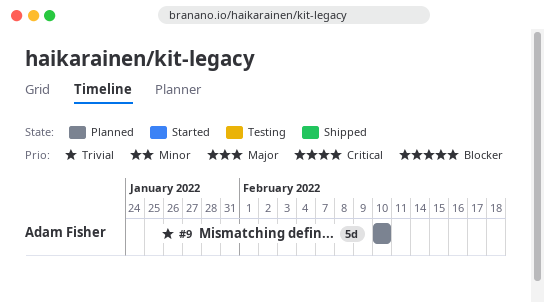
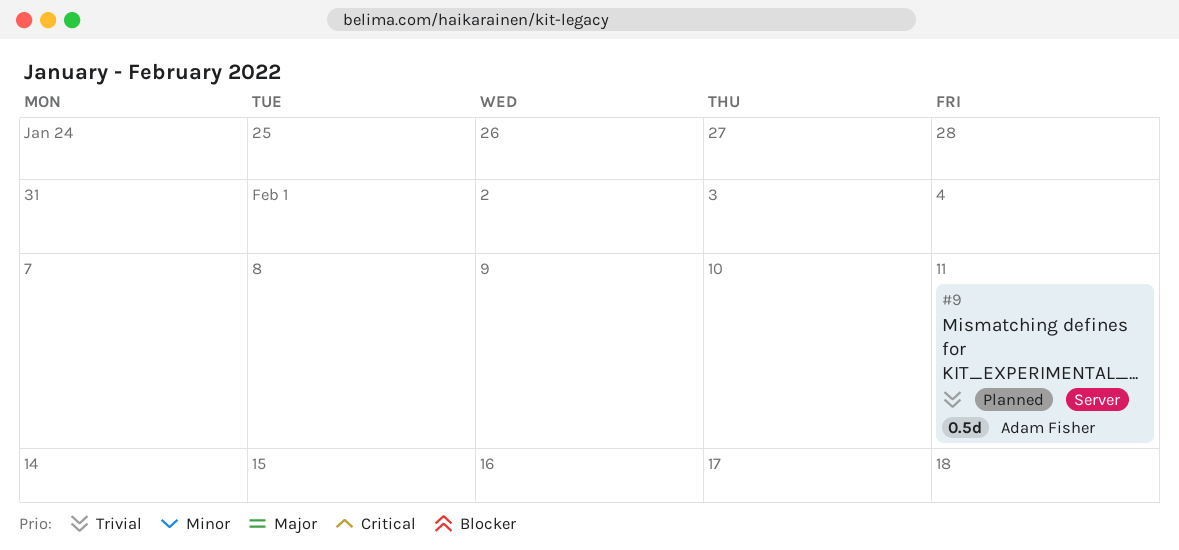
#9, estimate: 5d -> 0.5d
#9, due: Feb 10 -> Feb 11

